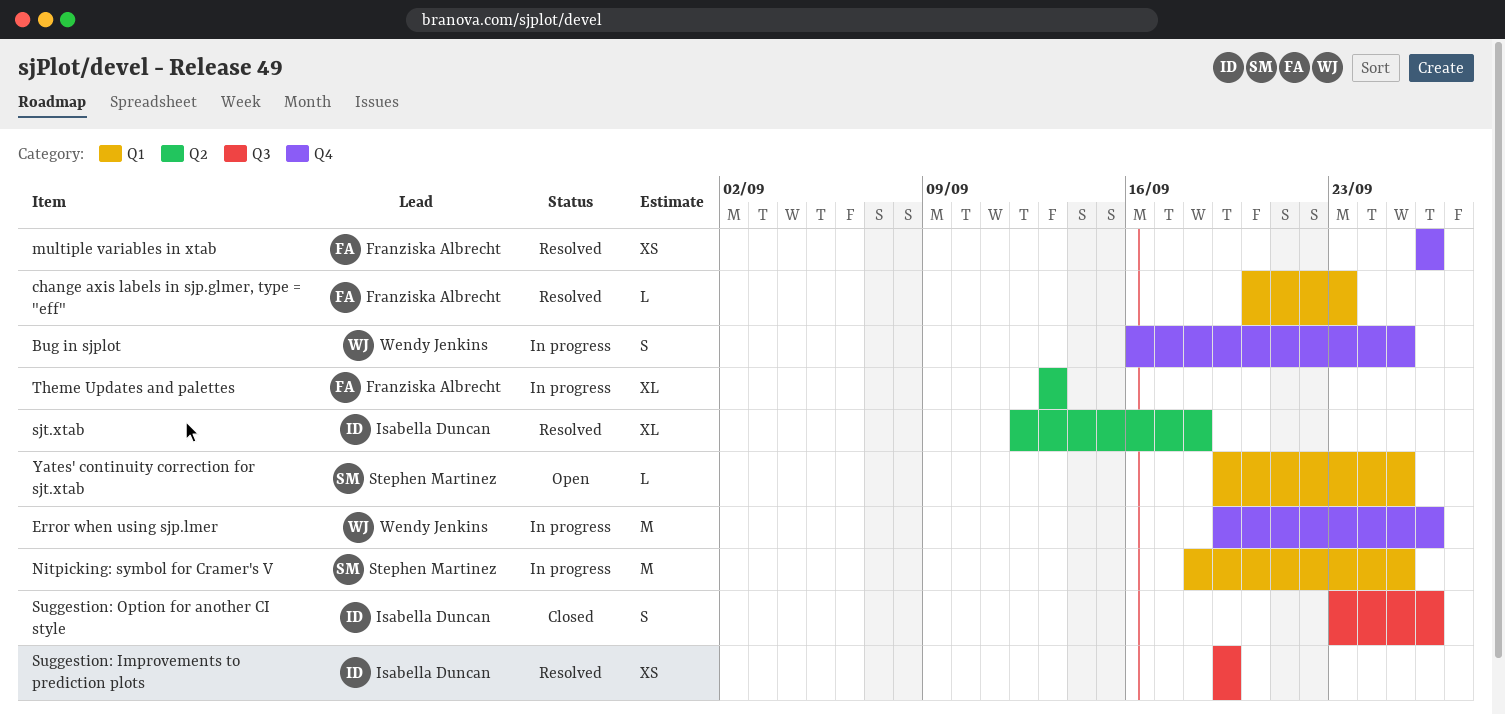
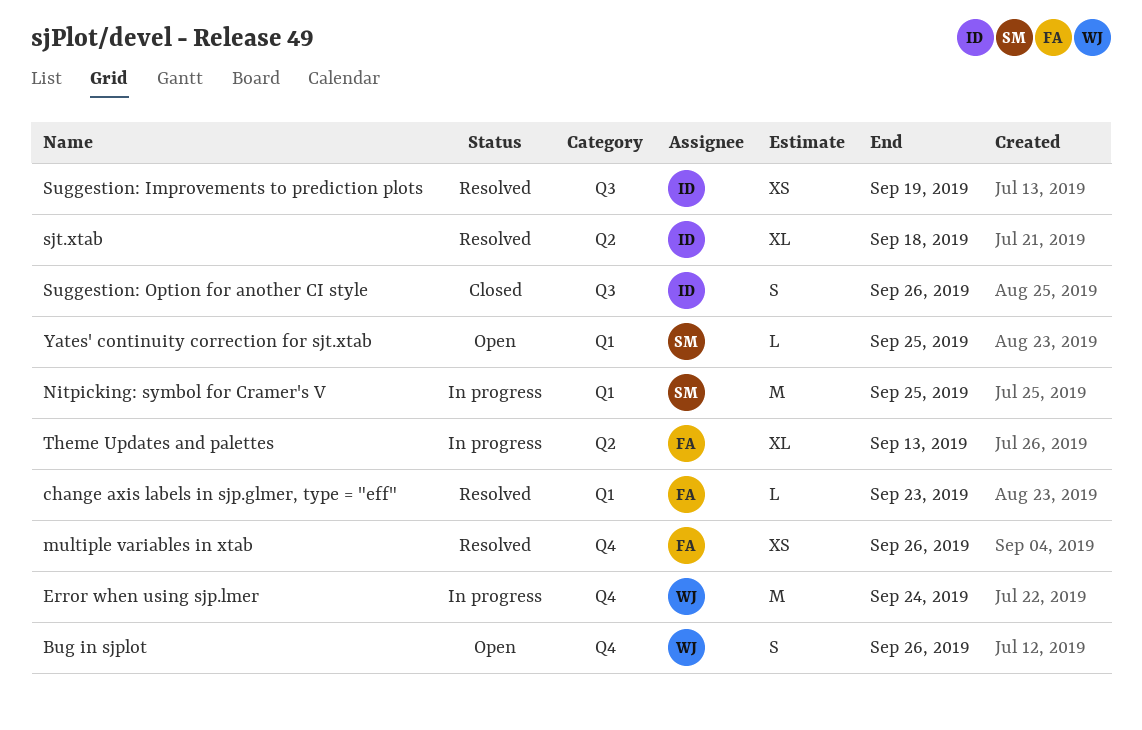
Bug in sjplot, status: In progress -> Open
Bug in sjplot, due: Sep 25 -> Sep 26
Error when using sjp.lmer, due: Sep 26 -> Sep 24

